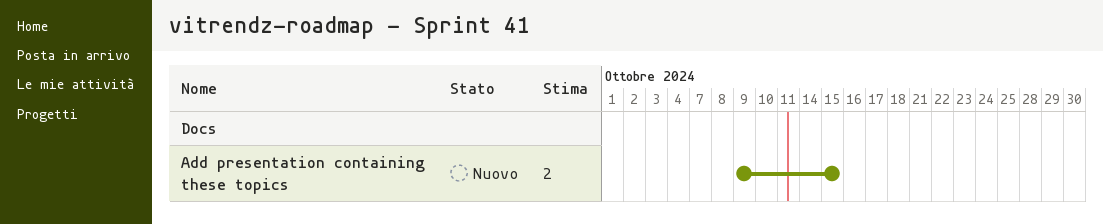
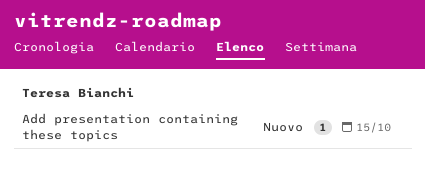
Add presentation containing these topics, estimate: 2 -> 1

